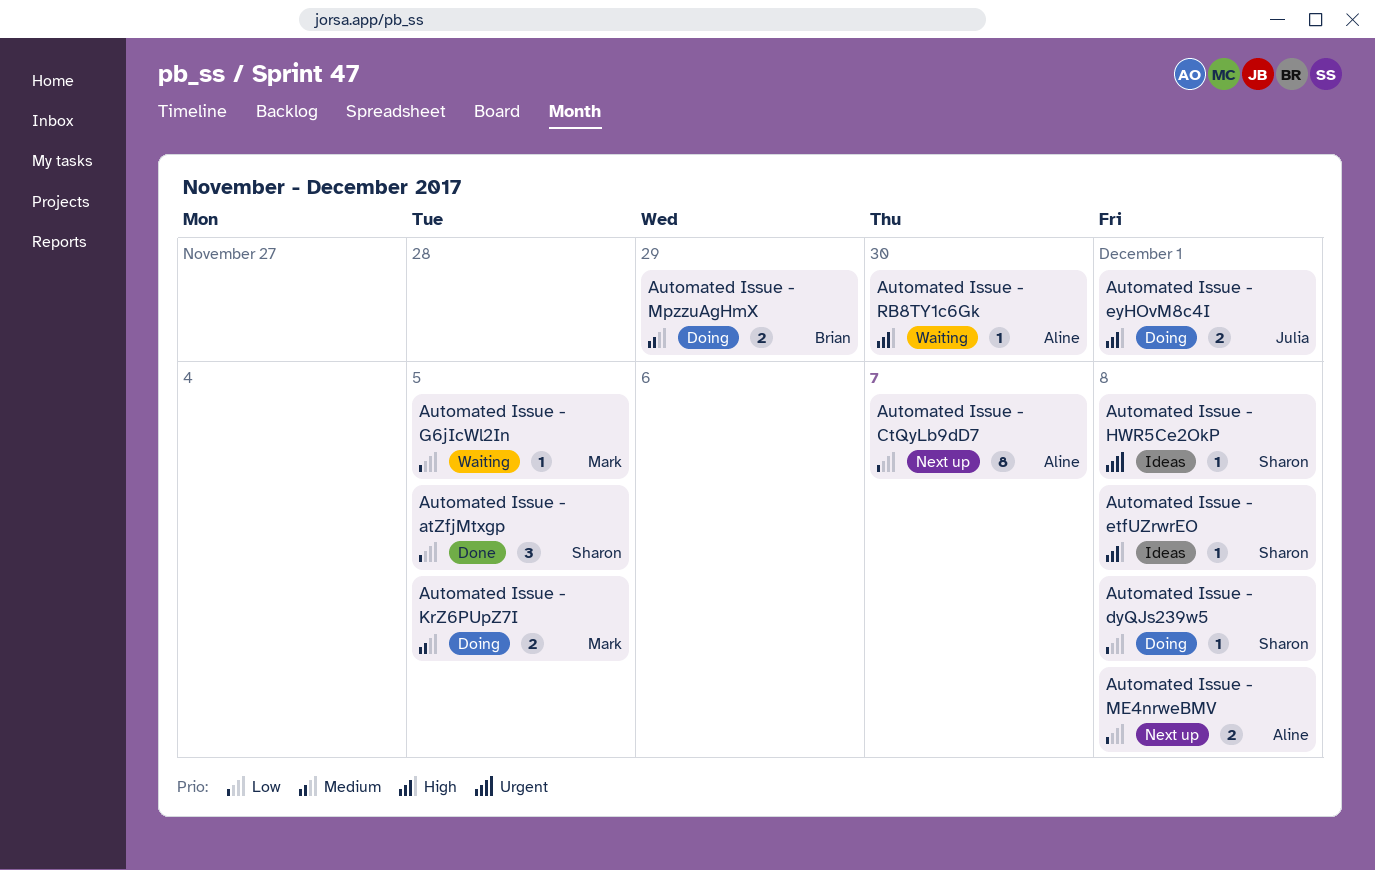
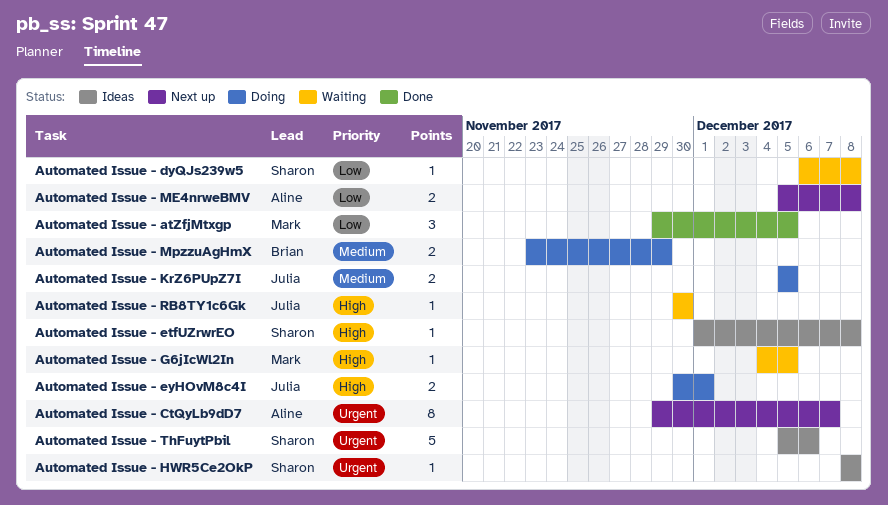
Automated Issue - atZfjMtxgp, owner: Sharon -> Mark
Automated Issue - CtQyLb9dD7, priority: Low -> Urgent
Automated Issue - dyQJs239w5, status: Doing -> Waiting
Automated Issue - G6jIcWl2In, priority: Low -> High
Automated Issue - KrZ6PUpZ7I, owner: Mark -> Julia
Automated Issue - RB8TY1c6Gk, owner: Aline -> Julia
Automated Issue - ThFuytPbil: none -> present

